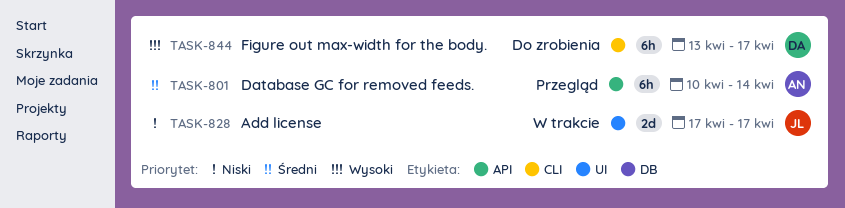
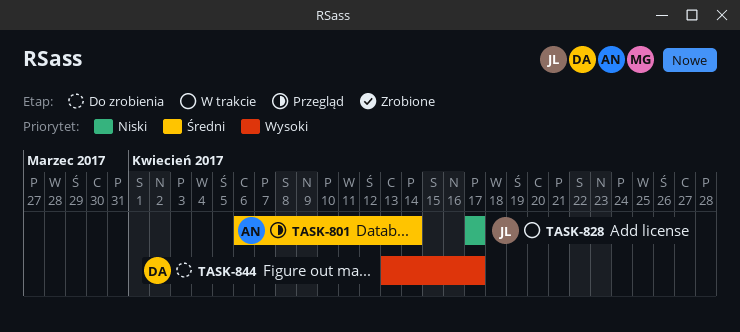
TASK-801, start: Apr 10 -> Apr 6

